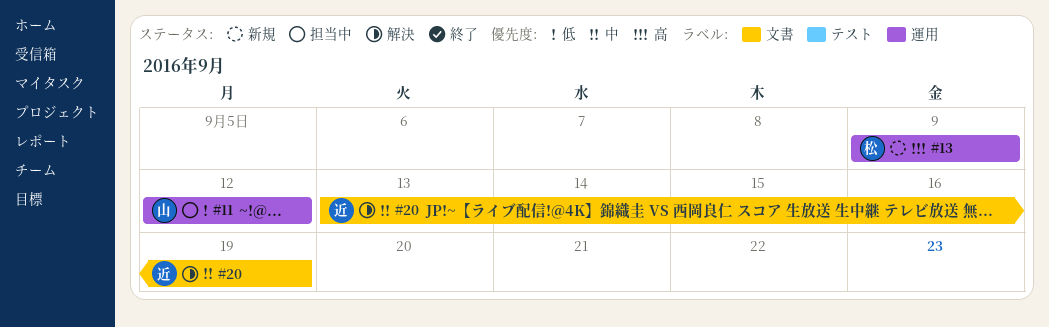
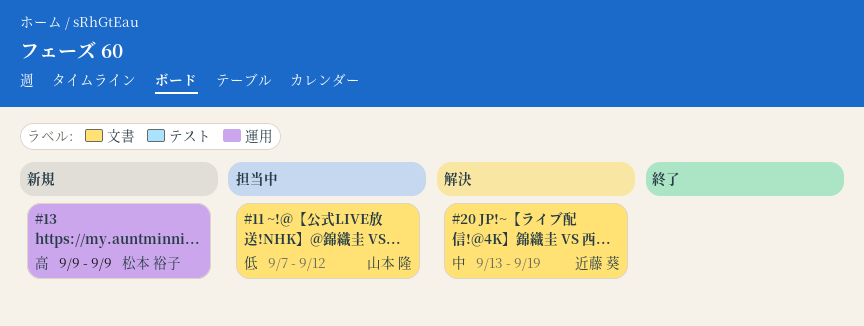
#11, label: 運用 -> 文書
#11, start: Sep 12 -> Sep 7

